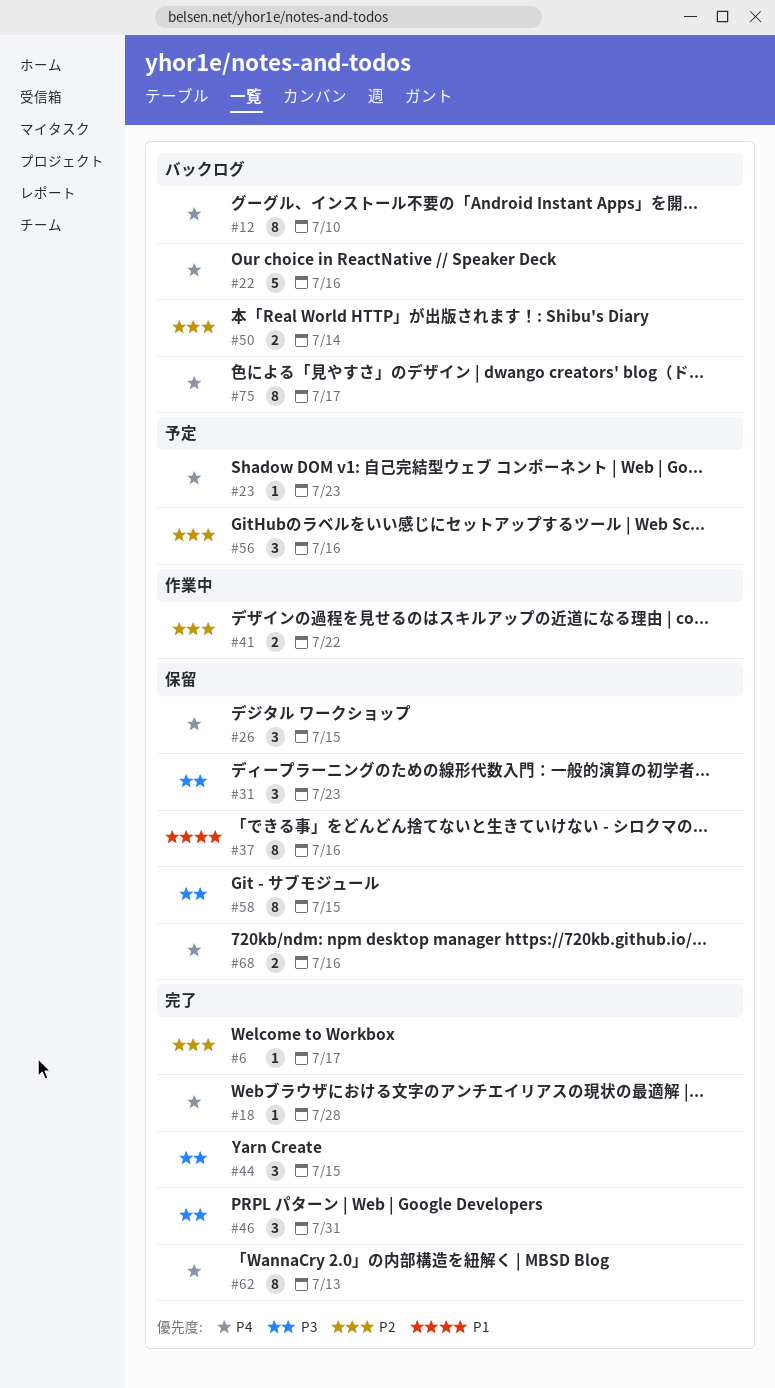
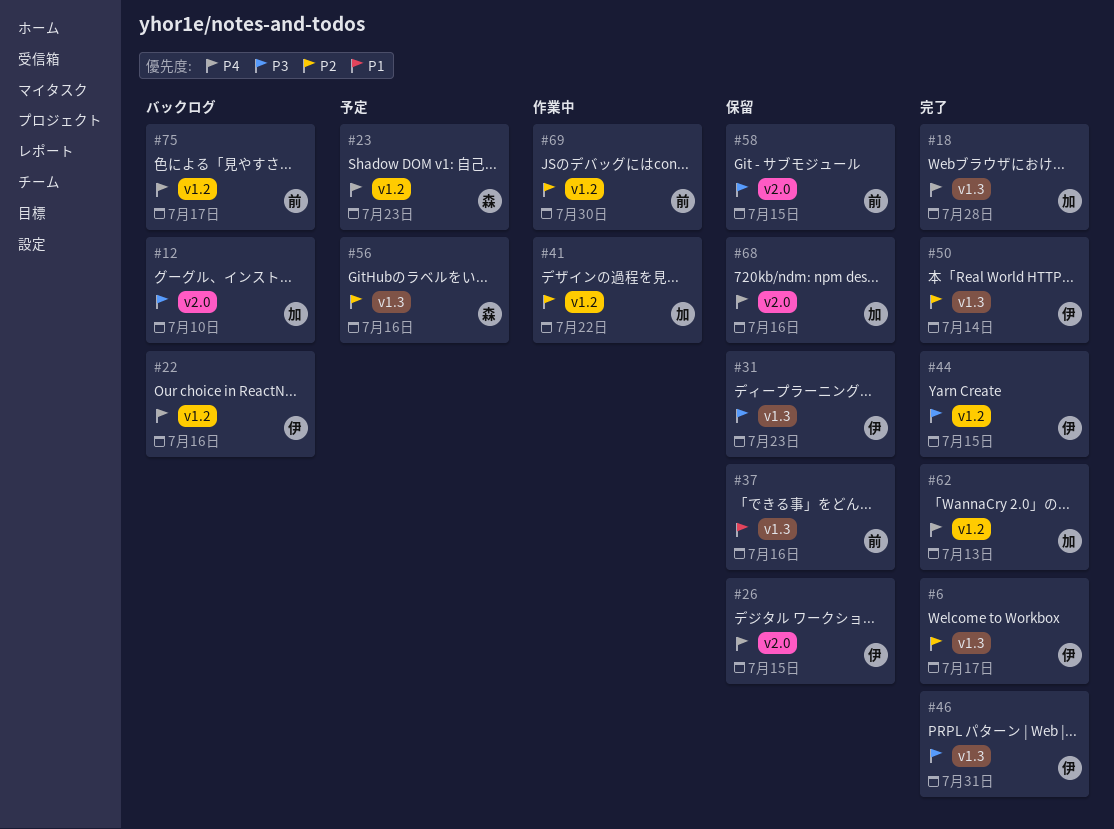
#12, priority: P4 -> P3
#50, status: バックログ -> 完了
#69: none -> present

